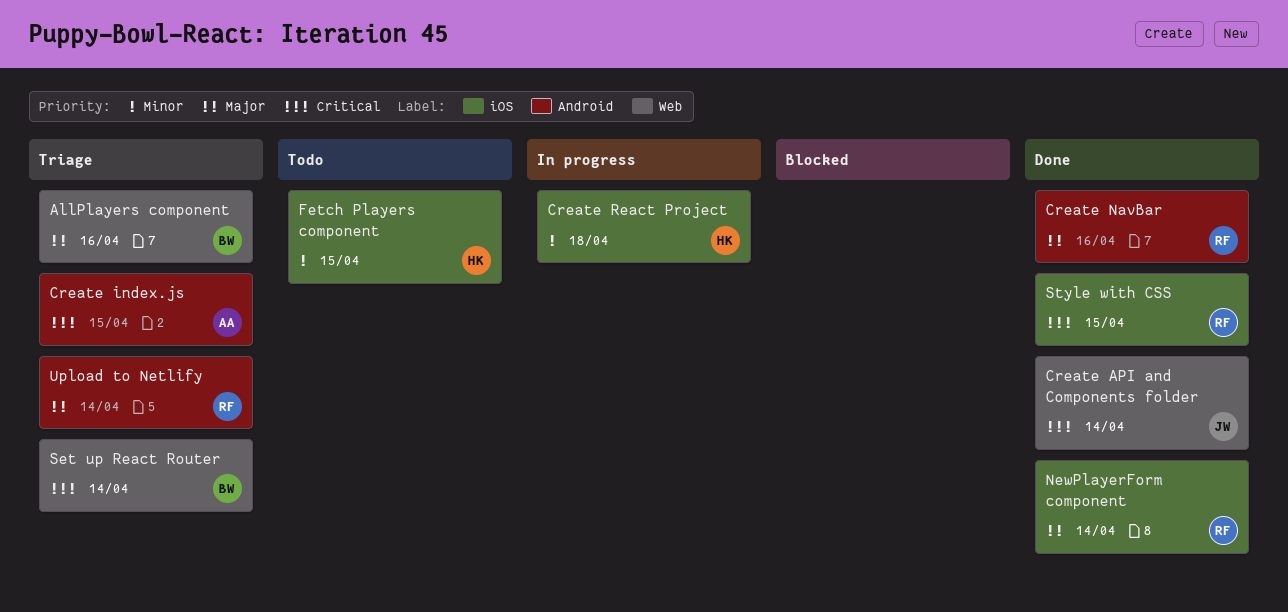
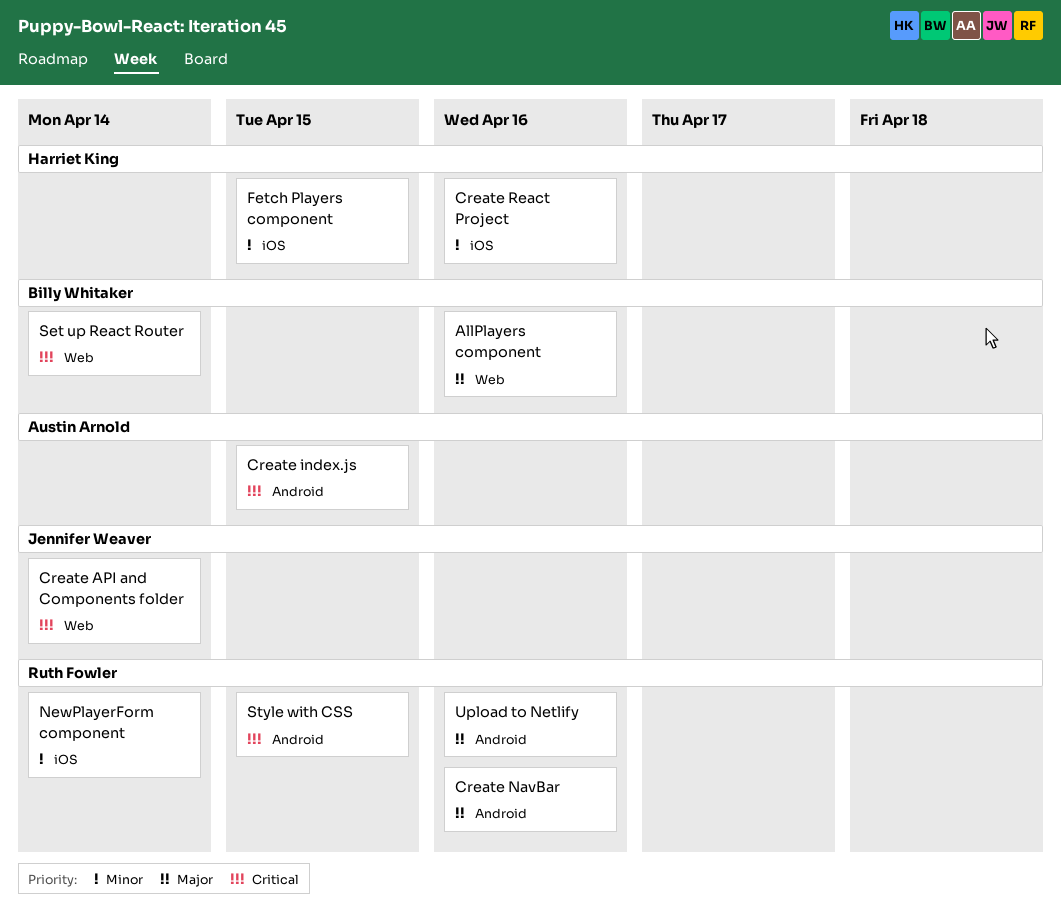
Create React Project, due: Apr 18 -> Apr 16
NewPlayerForm component, priority: Major -> Minor
Style with CSS, label: iOS -> Android
Upload to Netlify, due: Apr 14 -> Apr 16

